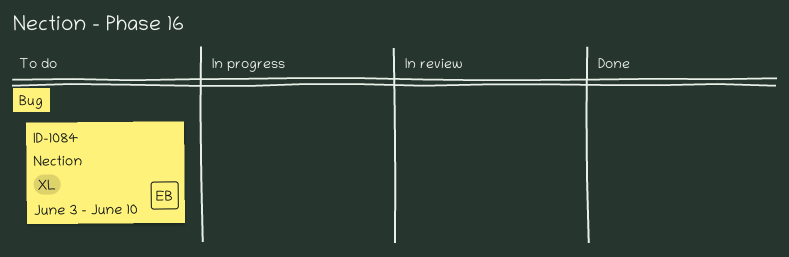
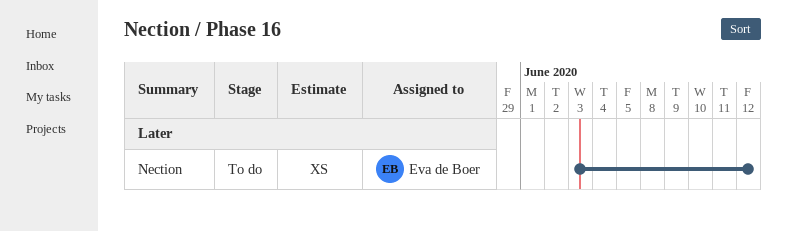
Nection, estimate: XL -> XS
Nection, due: Jun 10 -> Jun 12

